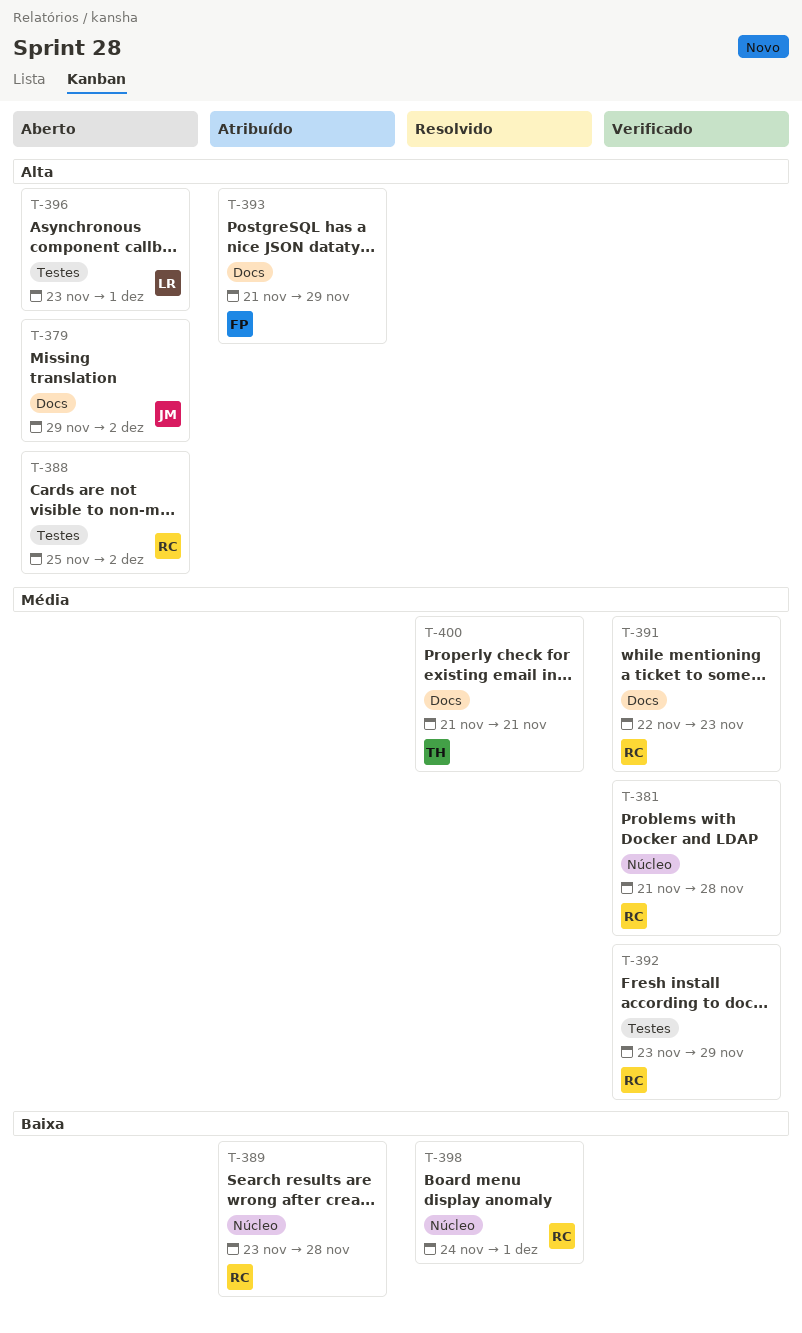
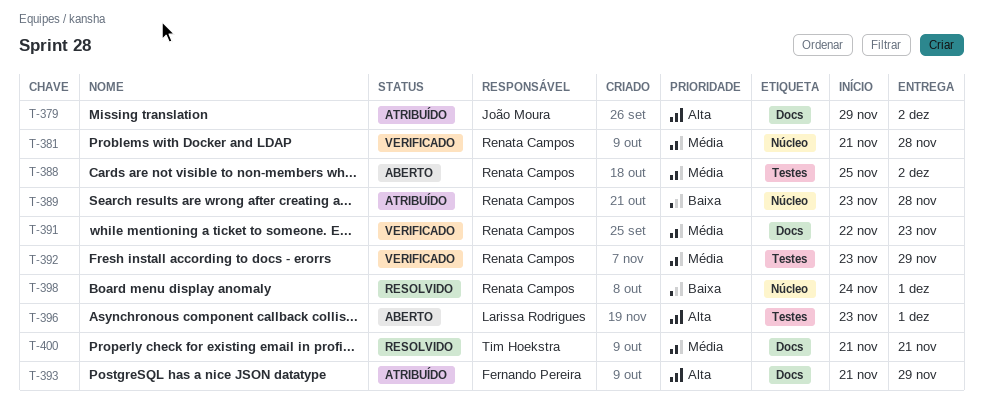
T-379, status: Aberto -> Atribuído
T-388, priority: Alta -> Média

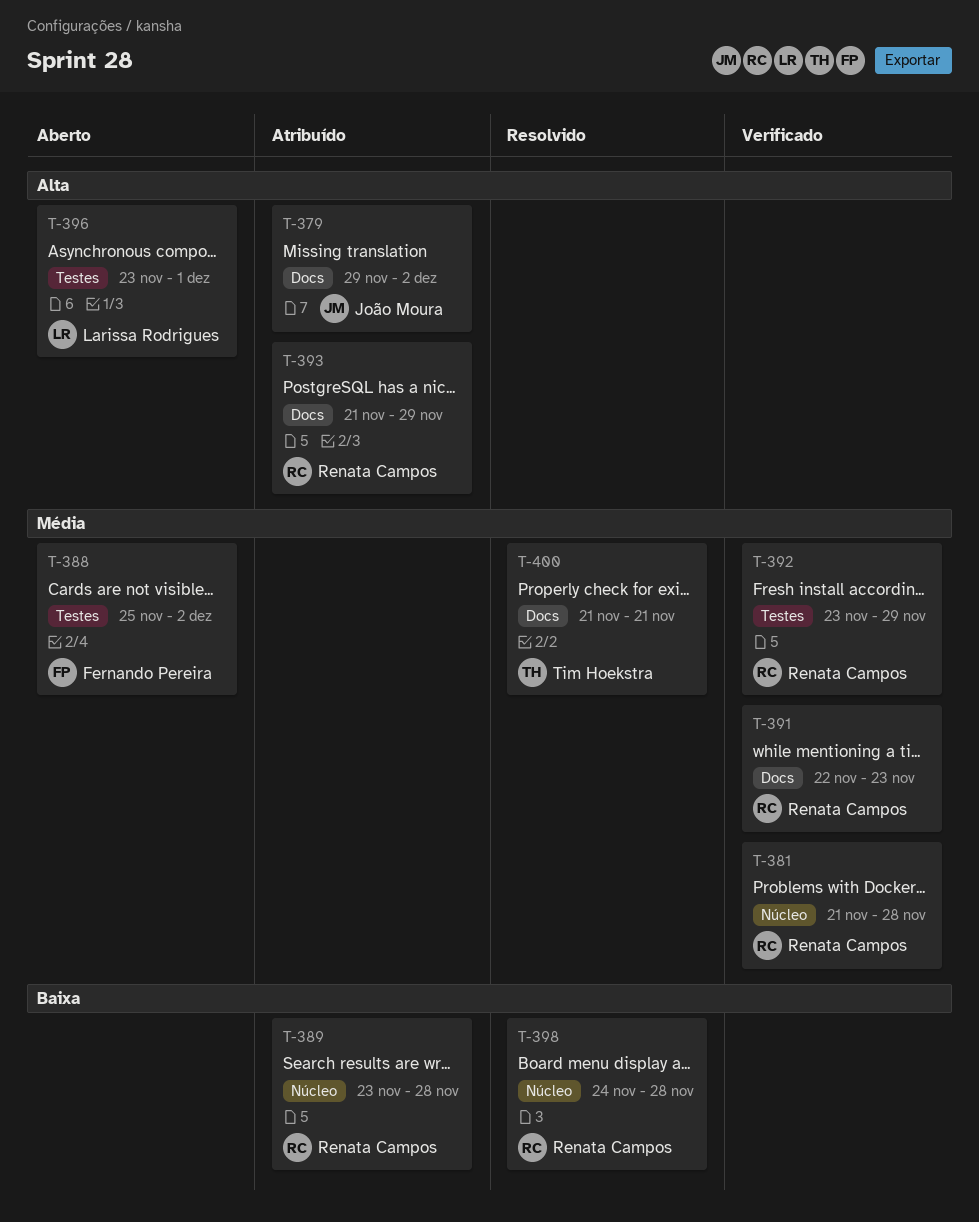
T-388, owner: Renata Campos -> Fernando Pereira
T-393, owner: Fernando Pereira -> Renata Campos
T-398, due: Dec 1 -> Nov 28

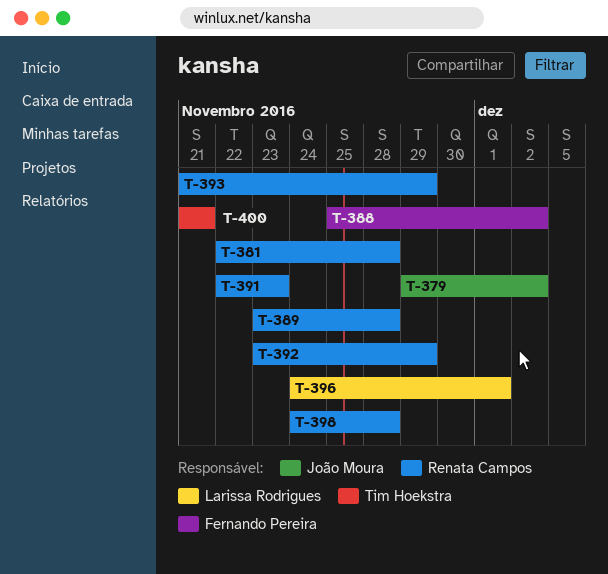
T-381, start: Nov 21 -> Nov 22
T-396, start: Nov 23 -> Nov 24

